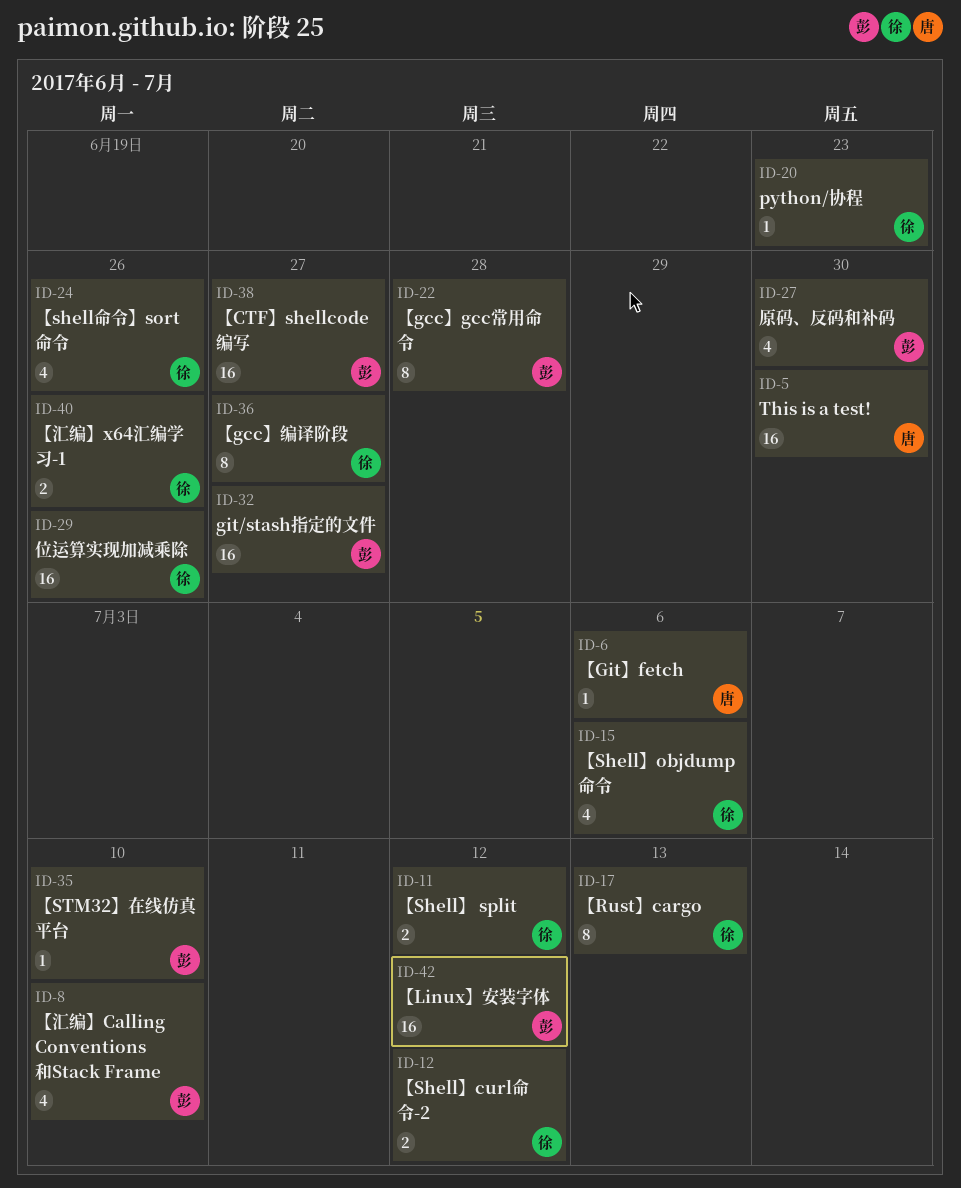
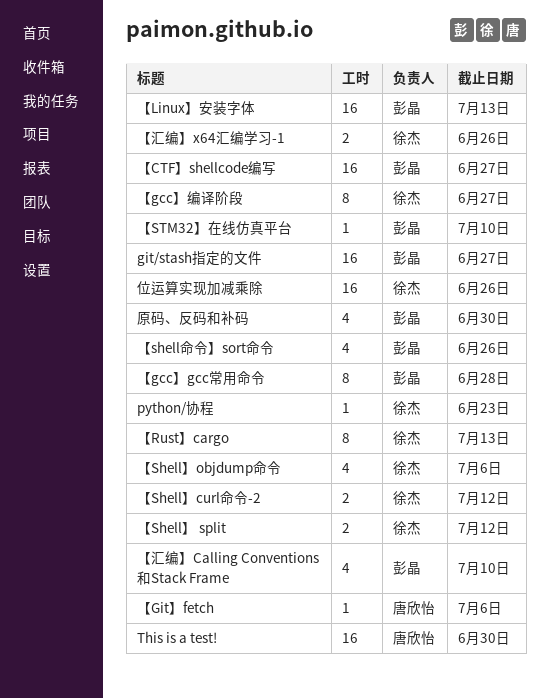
【Linux】安装字体, due: Jul 12 -> Jul 13
【shell命令】sort命令, owner: 徐杰 -> 彭晶

